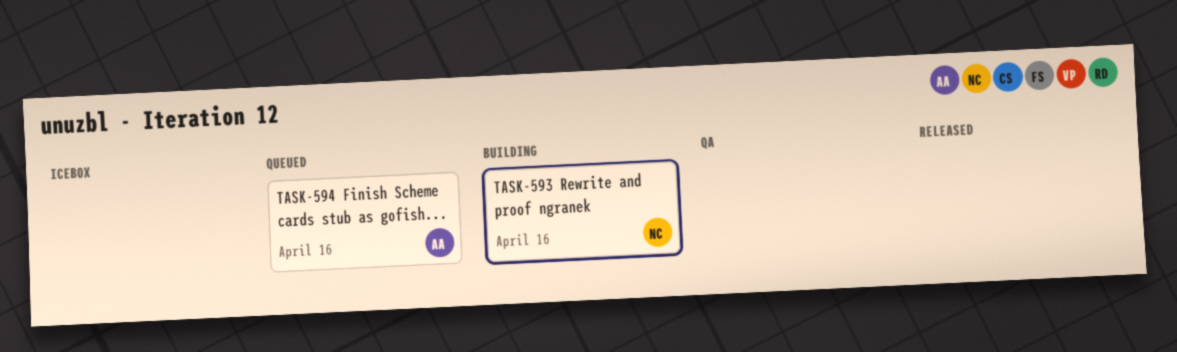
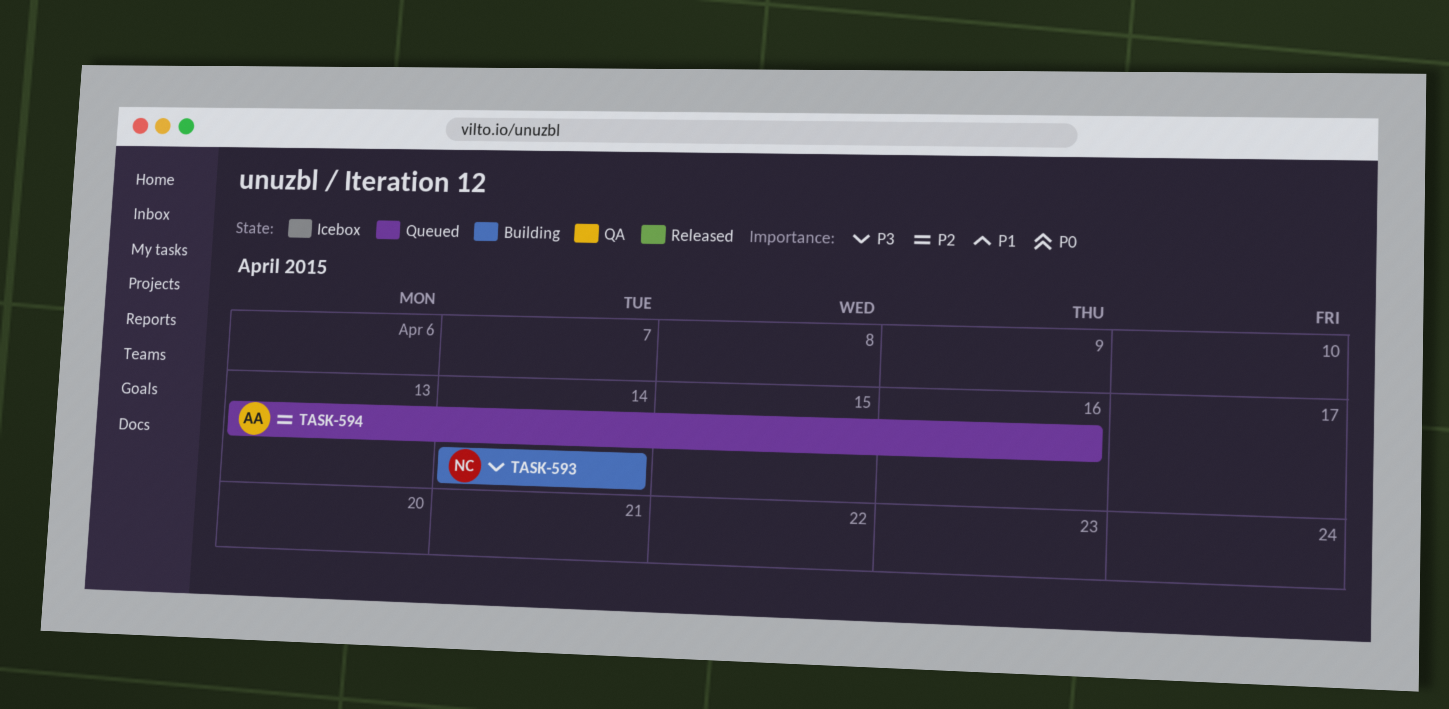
TASK-593, due: Apr 16 -> Apr 14

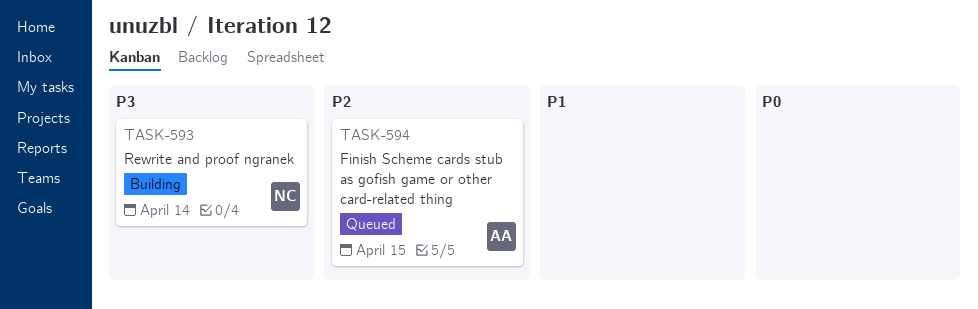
TASK-594, due: Apr 16 -> Apr 15

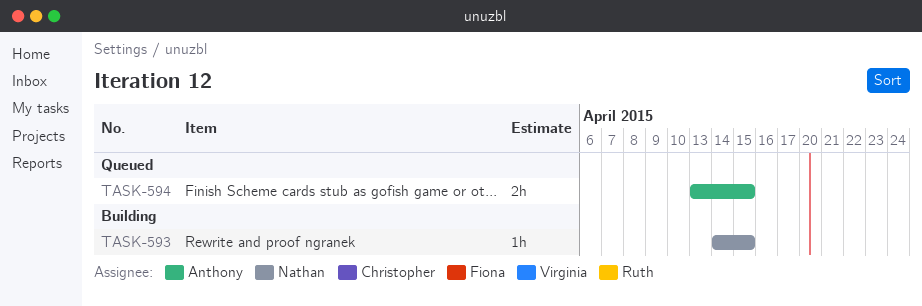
TASK-593, due: Apr 14 -> Apr 15

